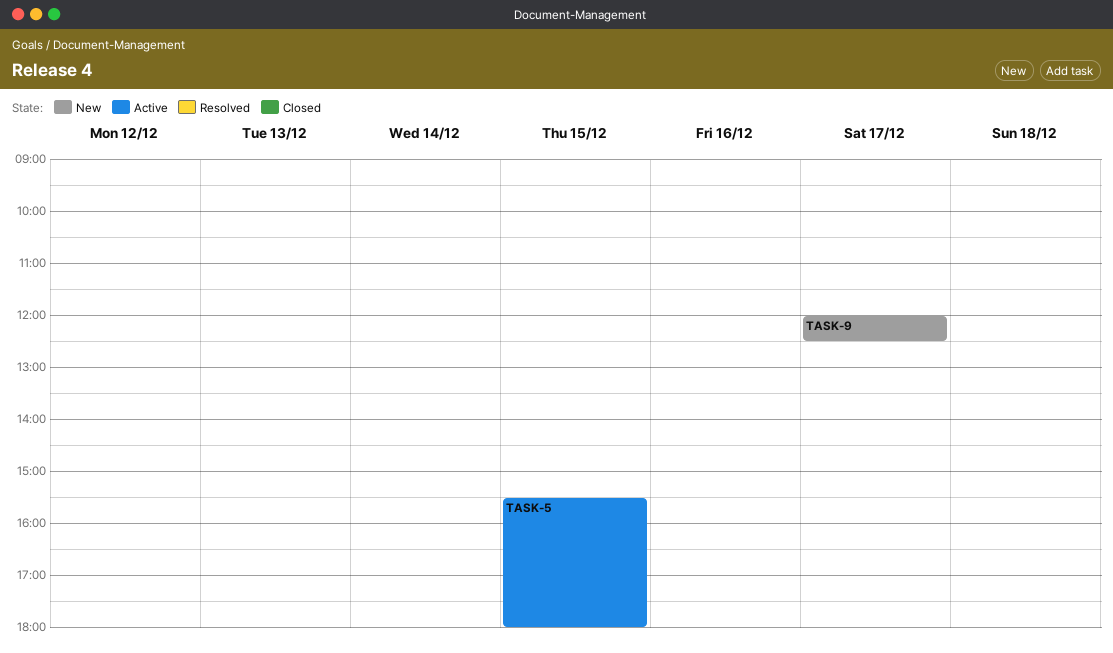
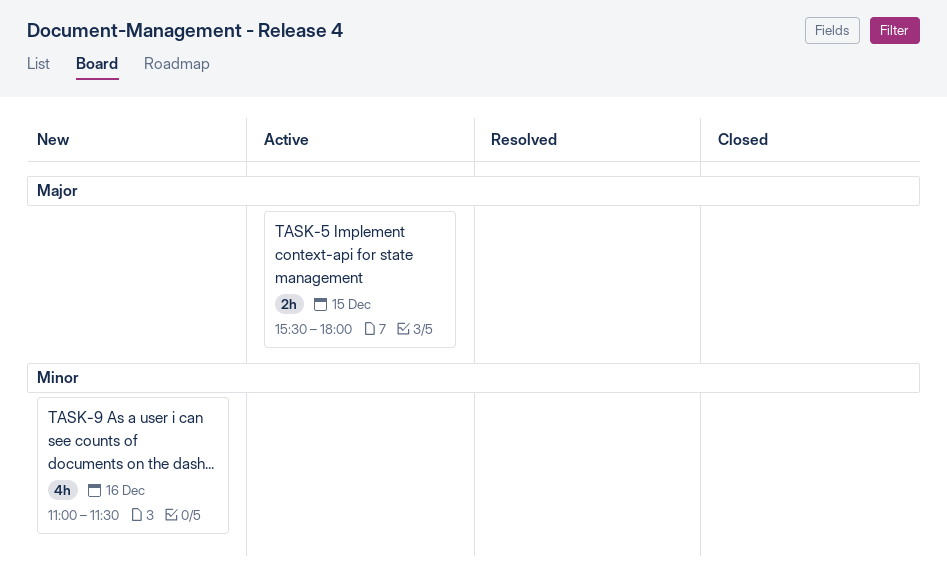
TASK-9, day: Dec 17 -> Dec 16
TASK-9, begins: 12:00 -> 11:00
TASK-9, ends: 12:30 -> 11:30

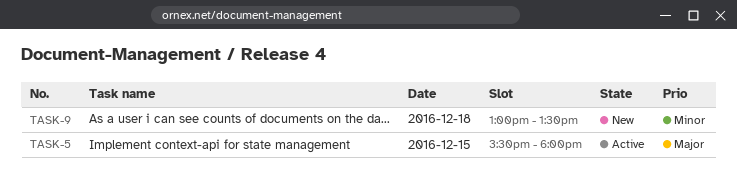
TASK-9, day: Dec 16 -> Dec 18
TASK-9, begins: 11:00 -> 13:00
TASK-9, ends: 11:30 -> 13:30

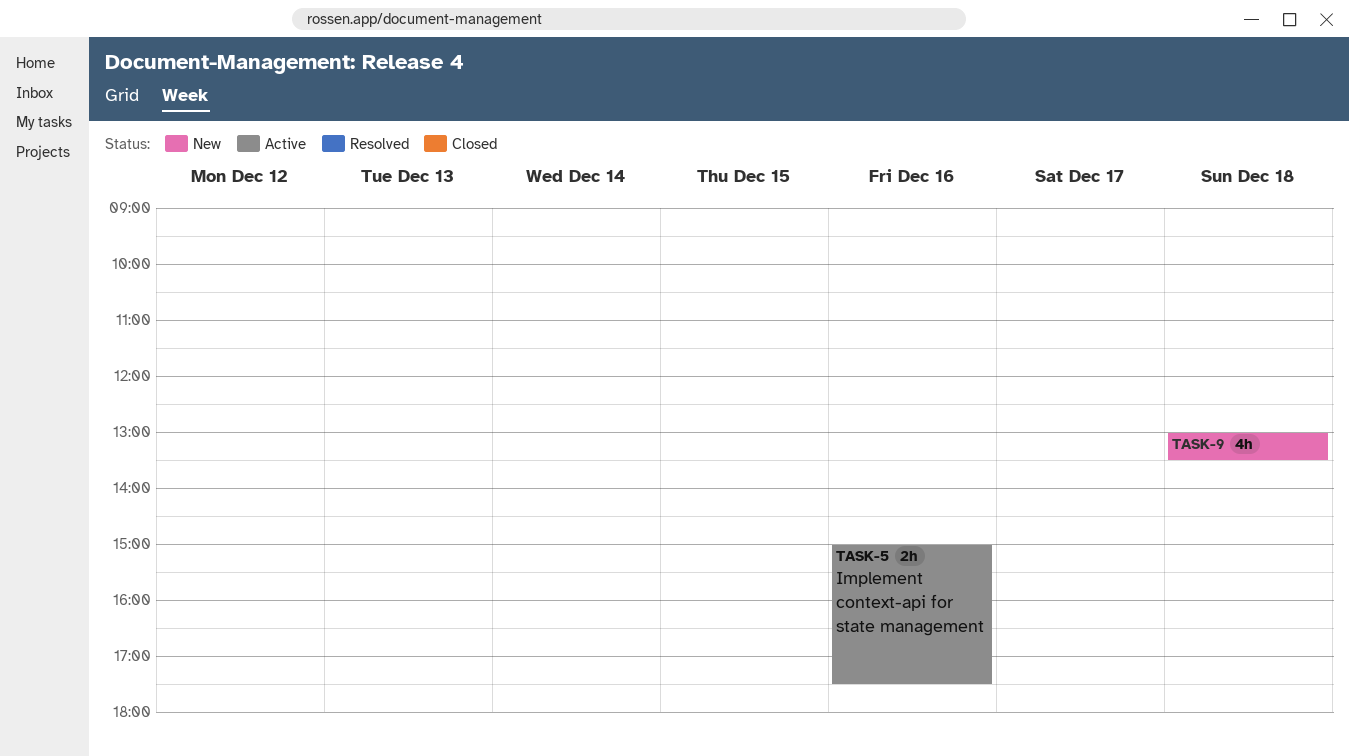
TASK-5, day: Dec 15 -> Dec 16
TASK-5, begins: 15:30 -> 15:00
TASK-5, ends: 18:00 -> 17:30

